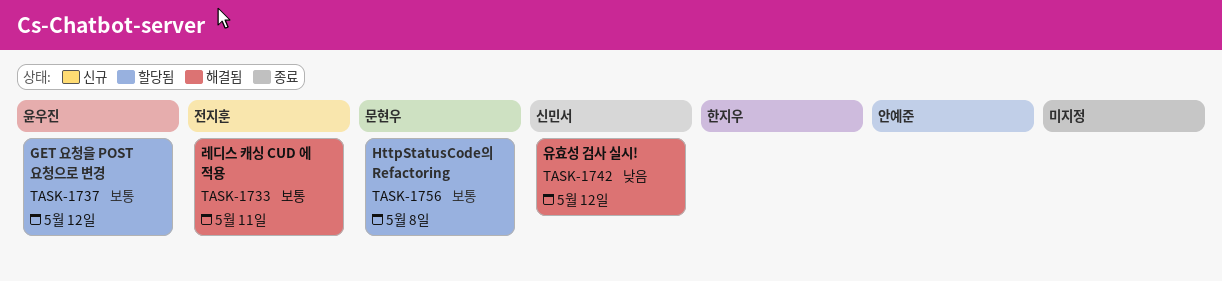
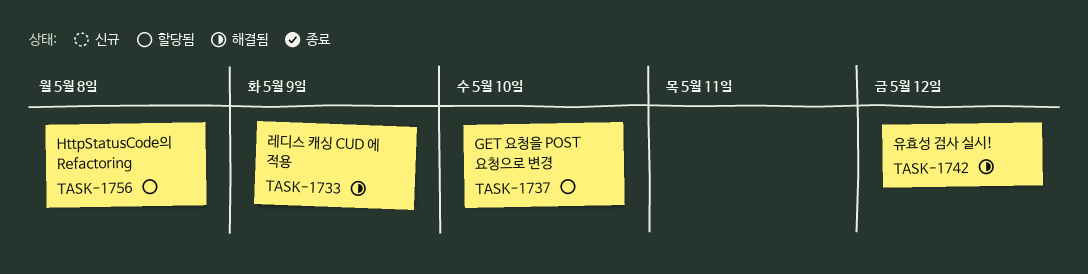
TASK-1733, due: May 11 -> May 9
TASK-1737, due: May 12 -> May 10

